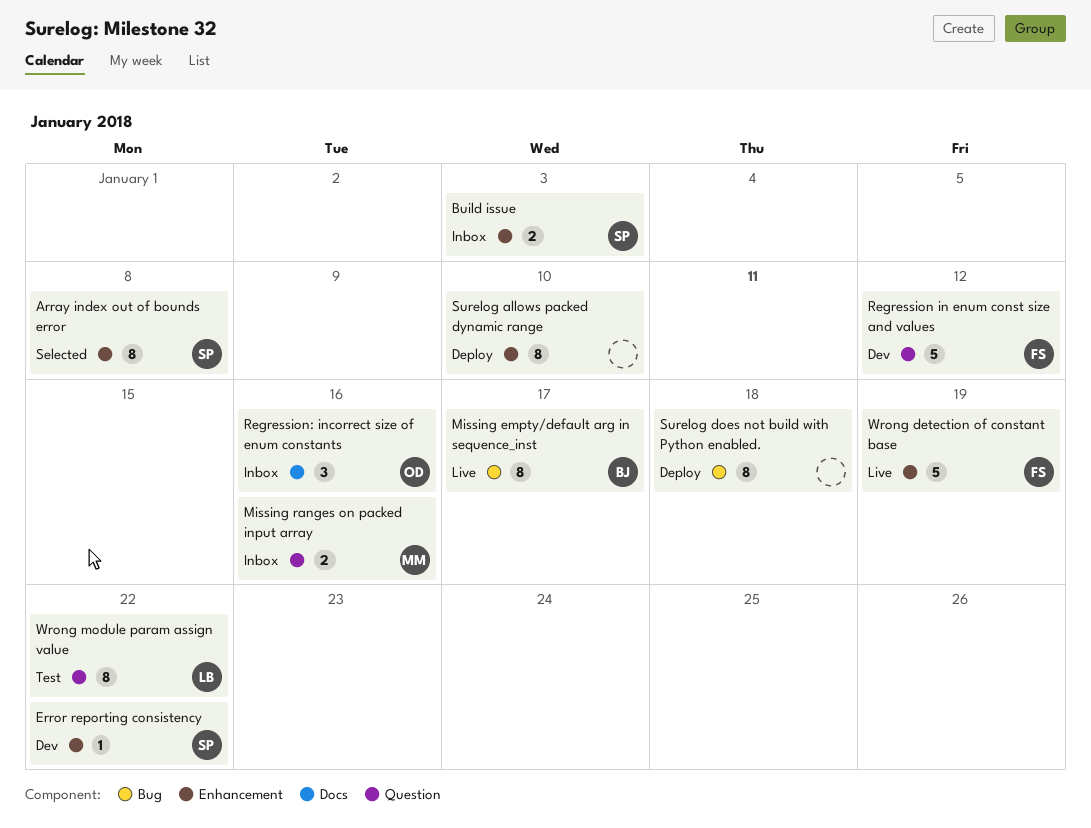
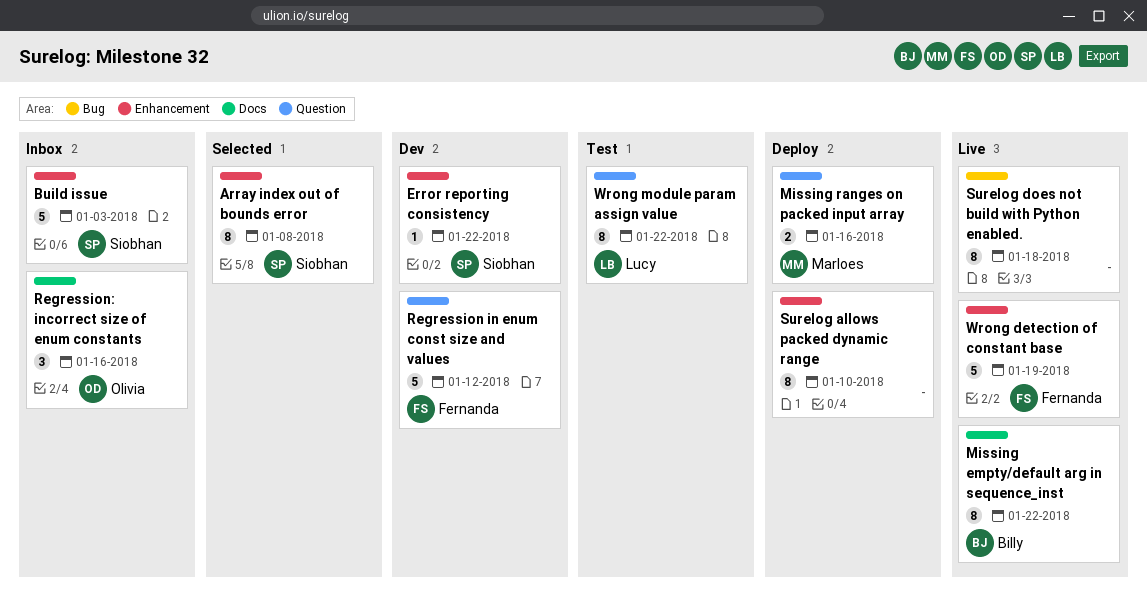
Build issue, estimate: 2 -> 5
Missing empty/default arg in sequence_inst, label: Bug -> Docs
Missing empty/default arg in sequence_inst, due: Jan 17 -> Jan 22
Missing ranges on packed input array, status: Inbox -> Deploy
Surelog does not build with Python enabled., status: Deploy -> Live

